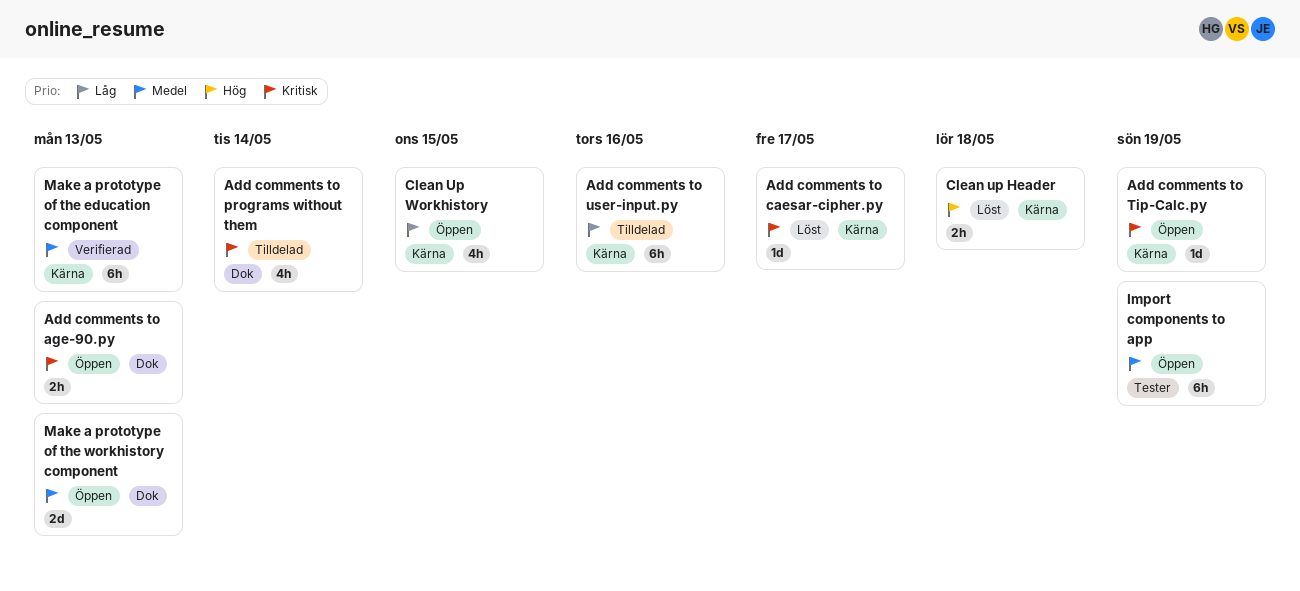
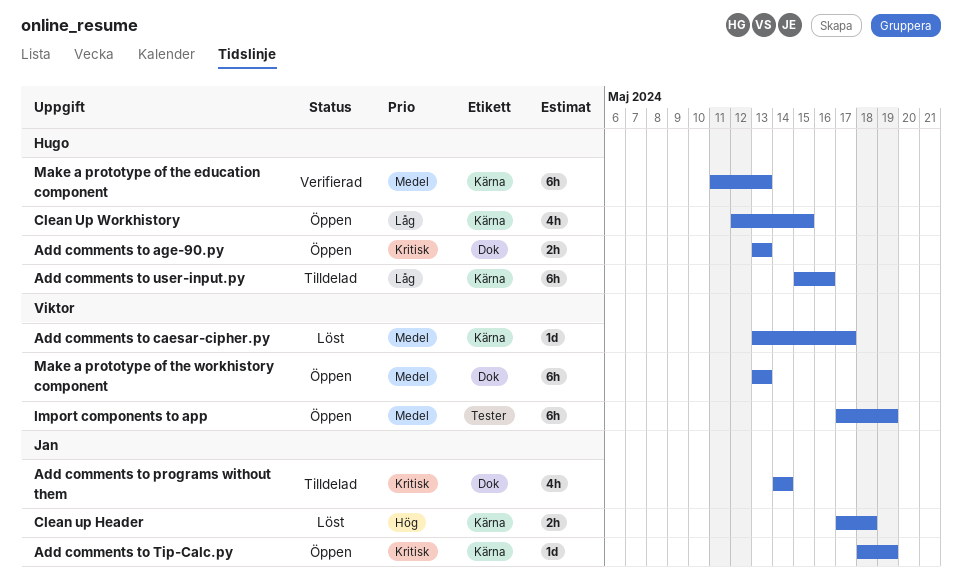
Add comments to caesar-cipher.py, priority: Kritisk -> Medel
Make a prototype of the workhistory component, estimate: 2d -> 6h

